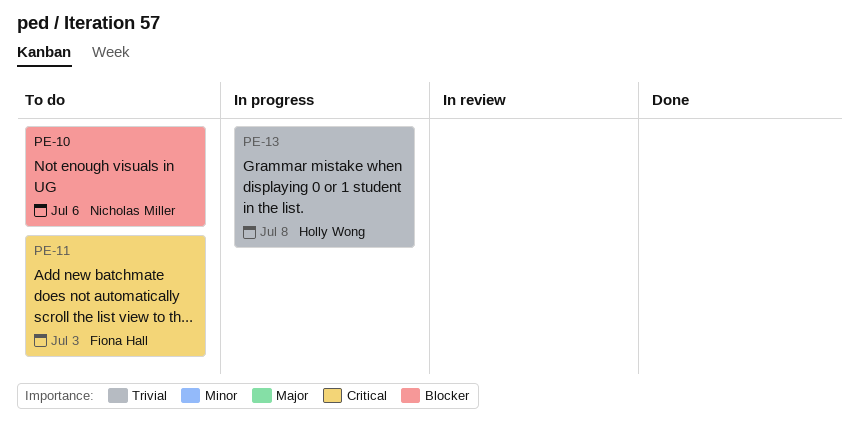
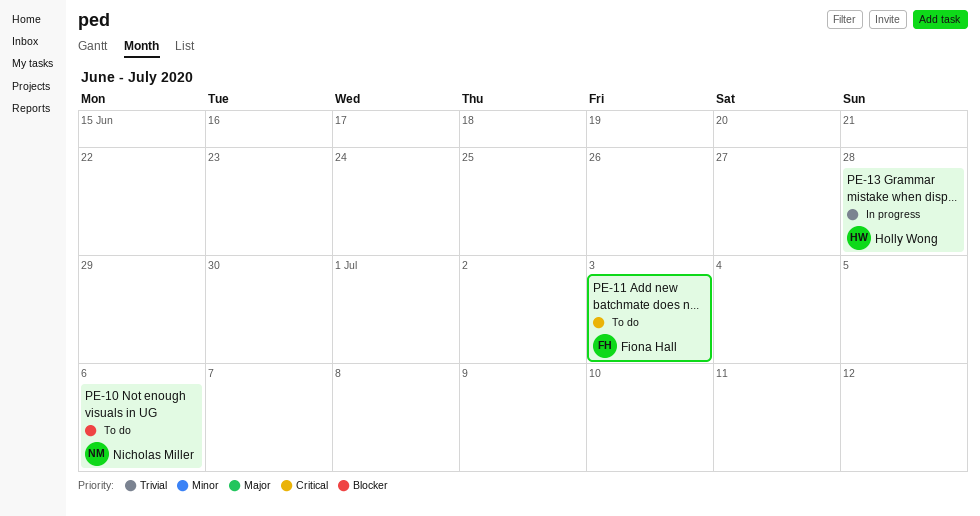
PE-13, due: Jul 8 -> Jun 28

